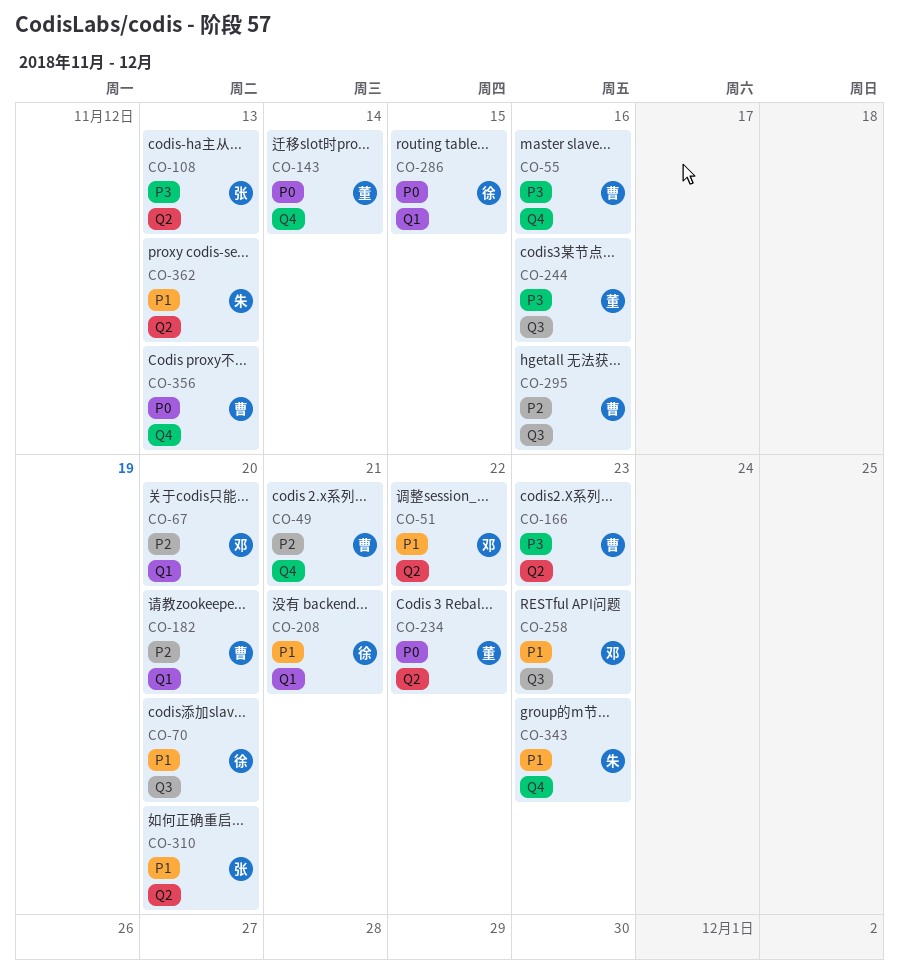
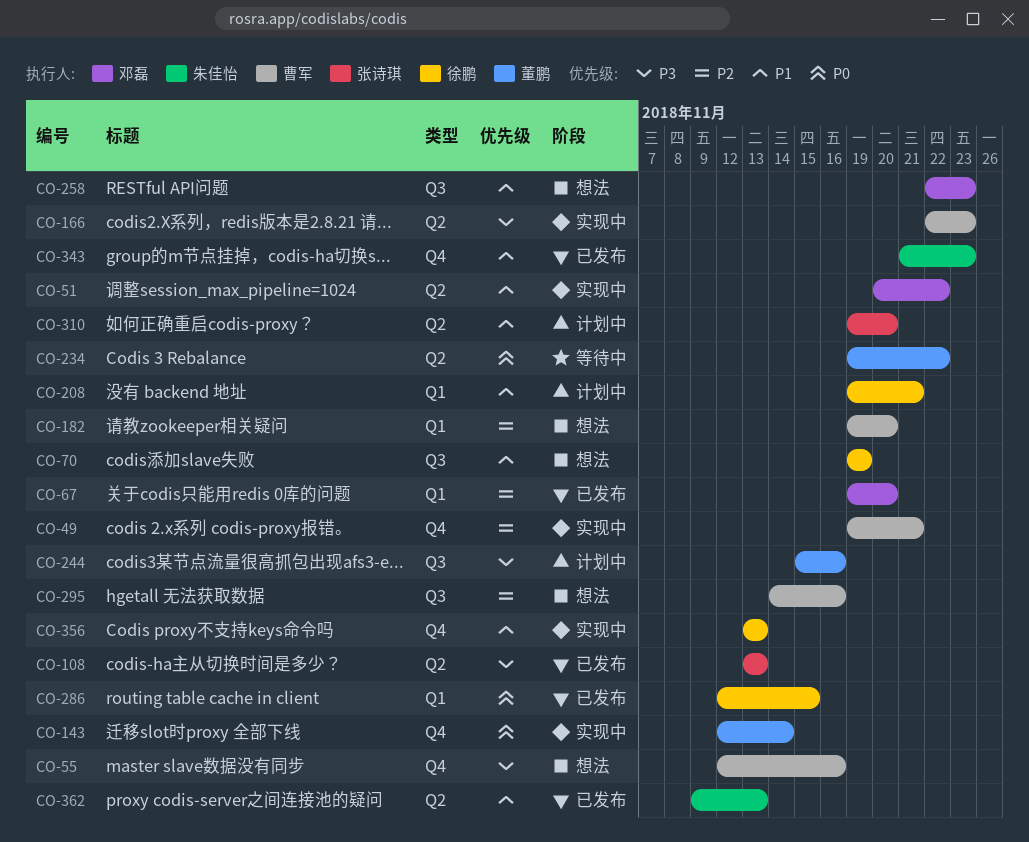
CO-70, due: Nov 20 -> Nov 19
CO-356, owner: 曹军 -> 徐鹏
CO-356, priority: P0 -> P1

